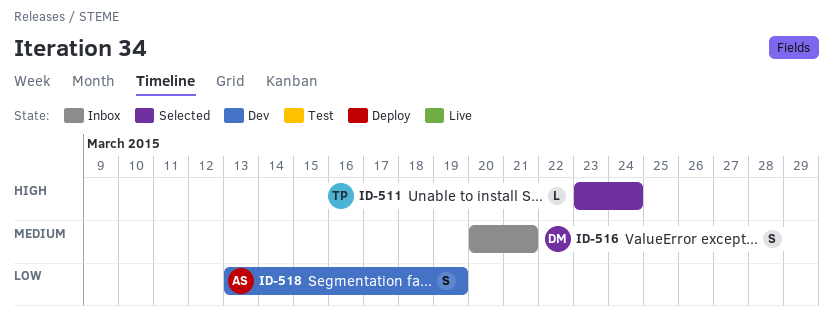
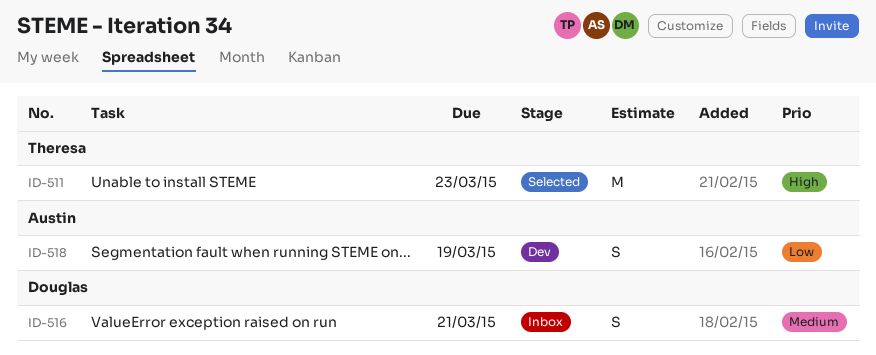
ID-511, estimate: L -> M
ID-511, due: Mar 24 -> Mar 23

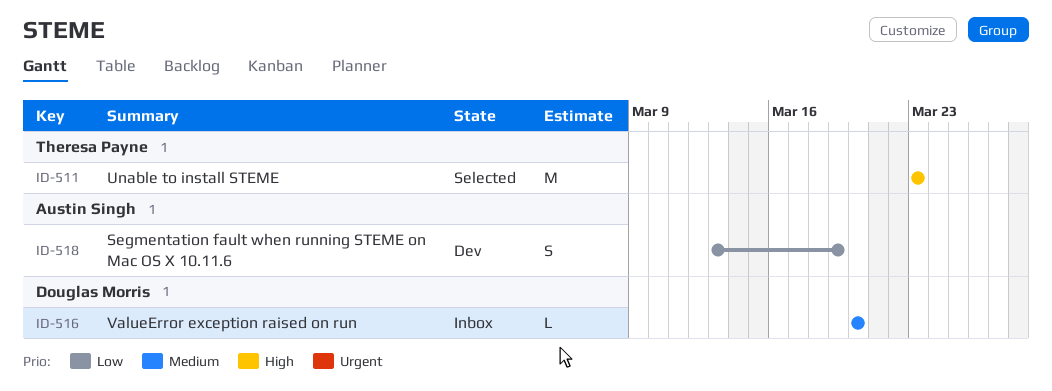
ID-516, estimate: S -> L
ID-516, due: Mar 21 -> Mar 20

